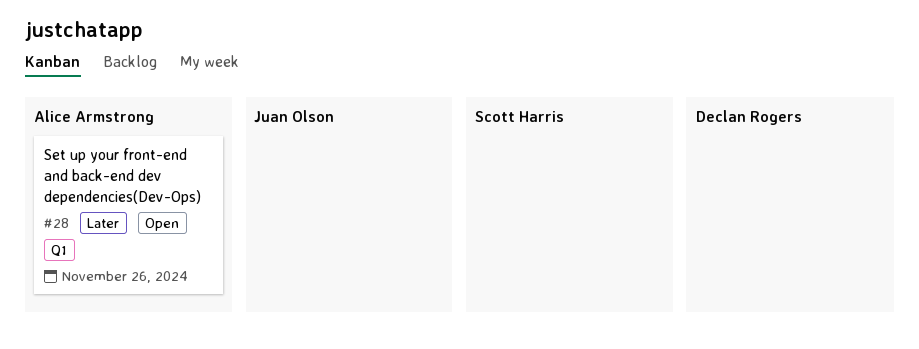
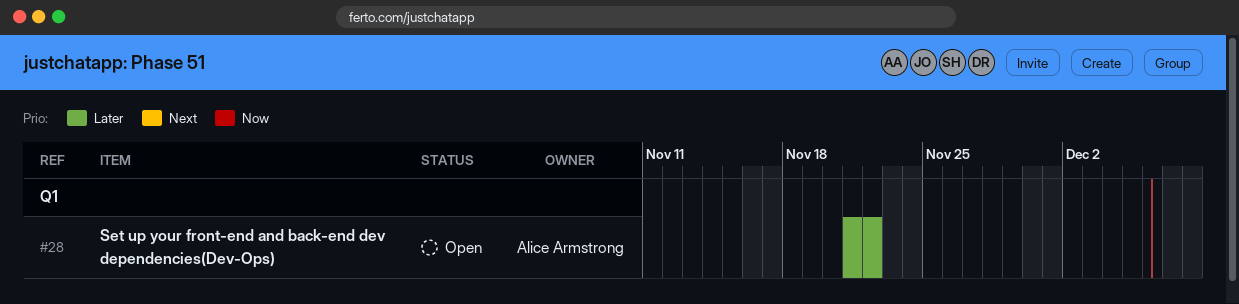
#28, due: Nov 26 -> Nov 22

